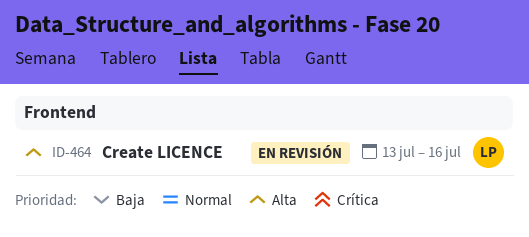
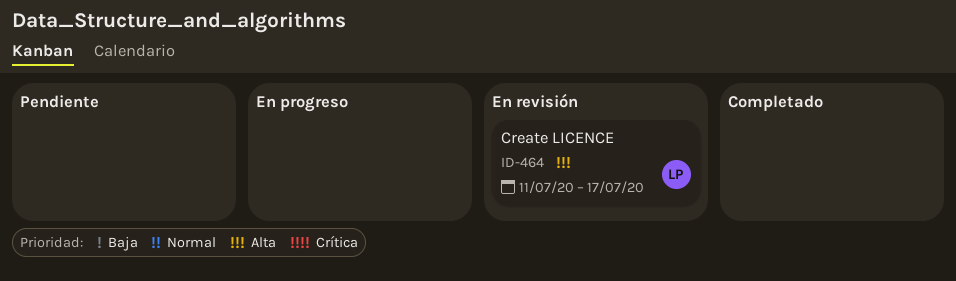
ID-464, start: Jul 13 -> Jul 11
ID-464, due: Jul 16 -> Jul 17

